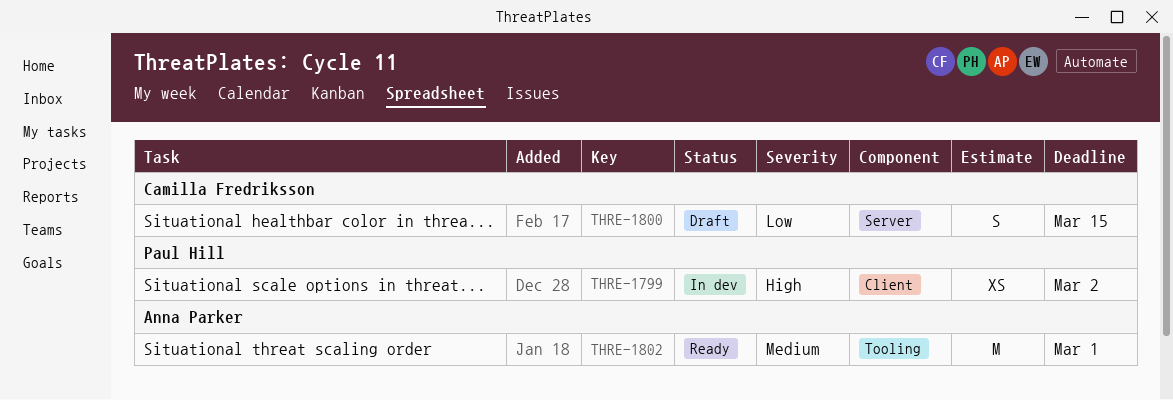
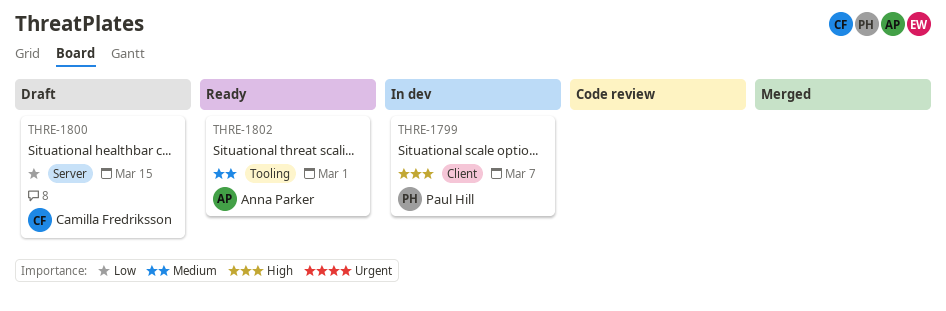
THRE-1799, due: Mar 2 -> Mar 7

